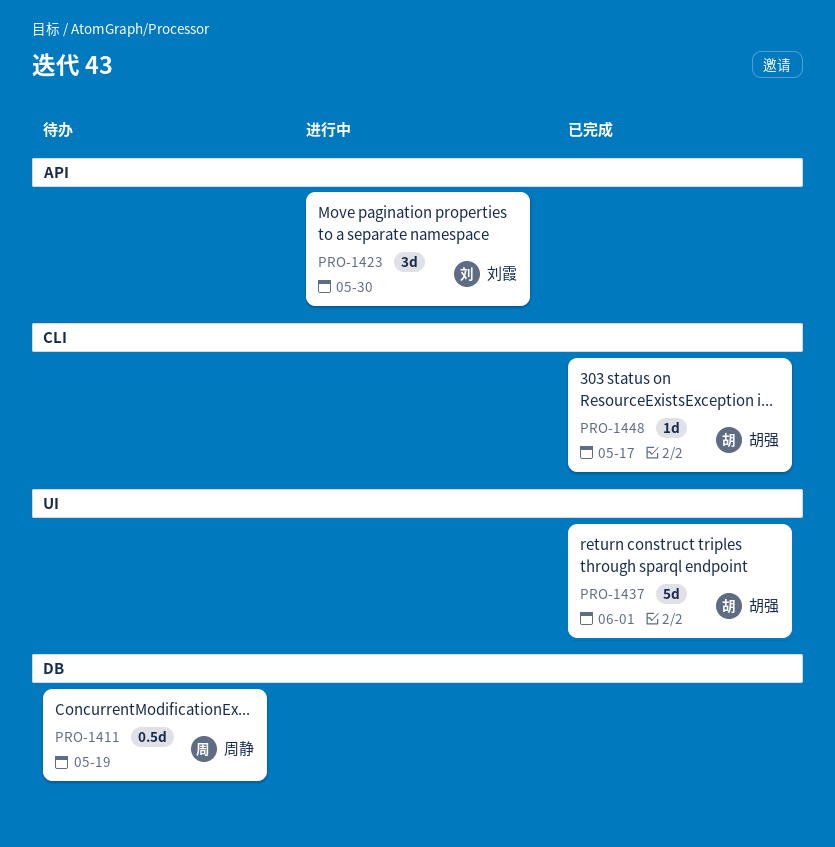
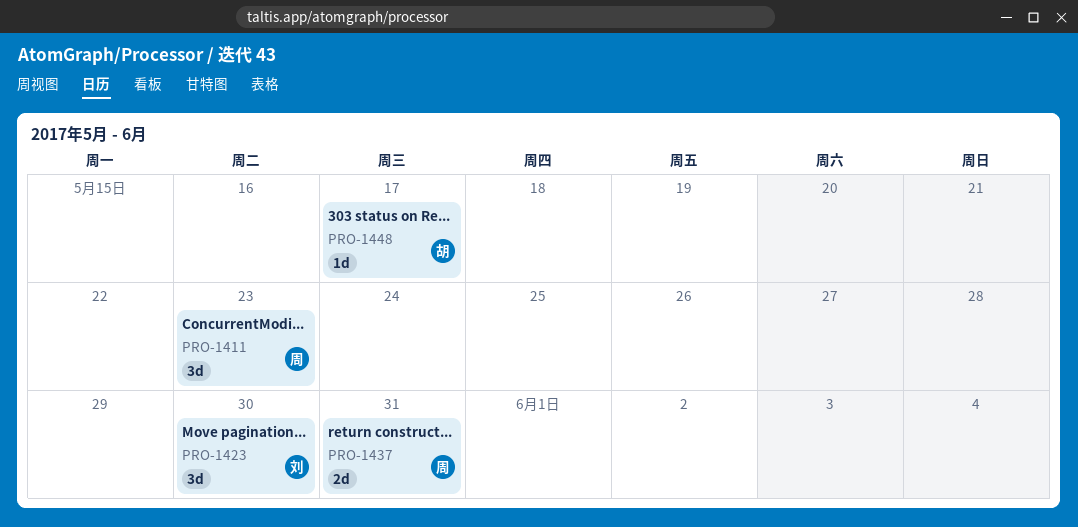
PRO-1411, estimate: 0.5d -> 3d
PRO-1411, due: May 19 -> May 23
PRO-1437, owner: 胡强 -> 周静
PRO-1437, estimate: 5d -> 2d
PRO-1437, due: Jun 1 -> May 31

